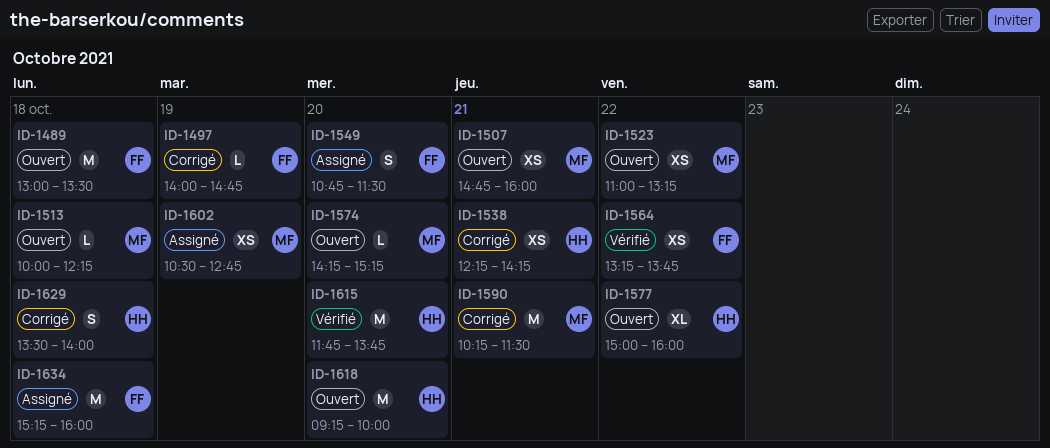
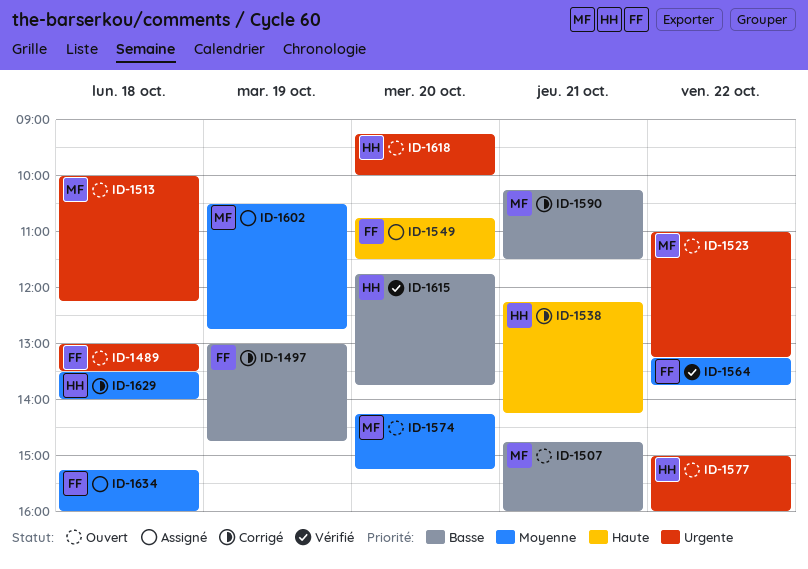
ID-1497, begins: 14:00 -> 13:00

